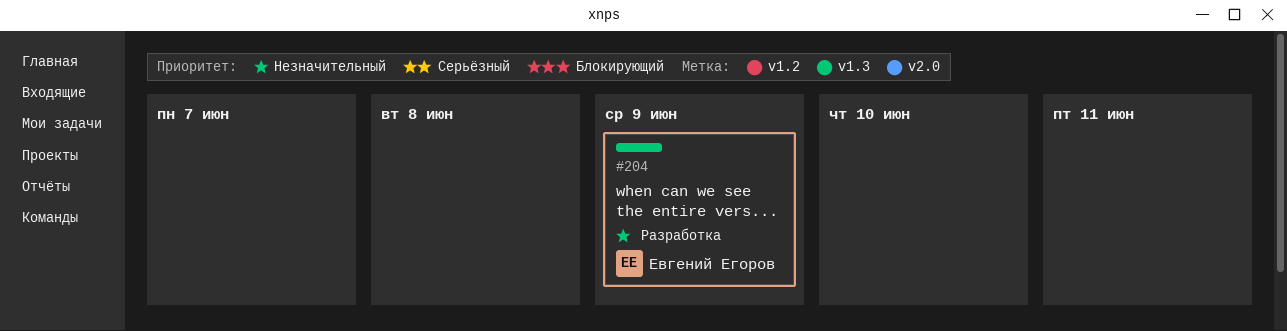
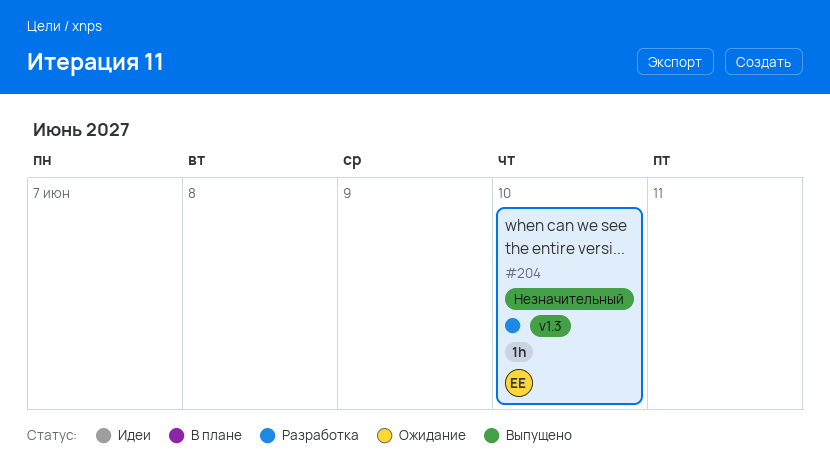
#204, due: Jun 9 -> Jun 10

